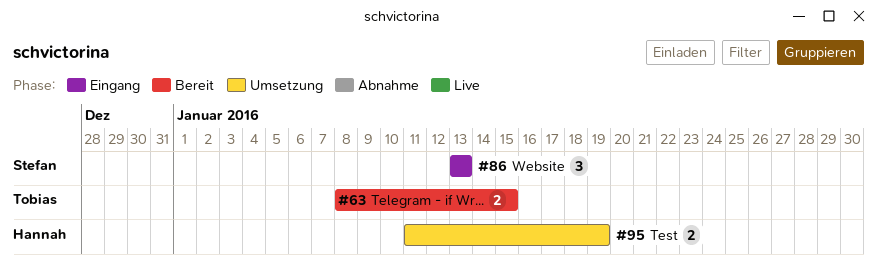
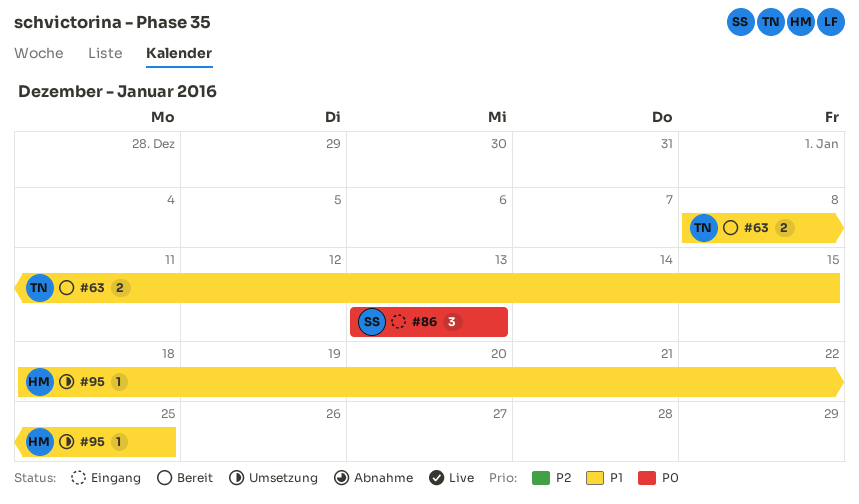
#95, estimate: 2 -> 1
#95, start: Jan 11 -> Jan 18
#95, due: Jan 19 -> Jan 25

